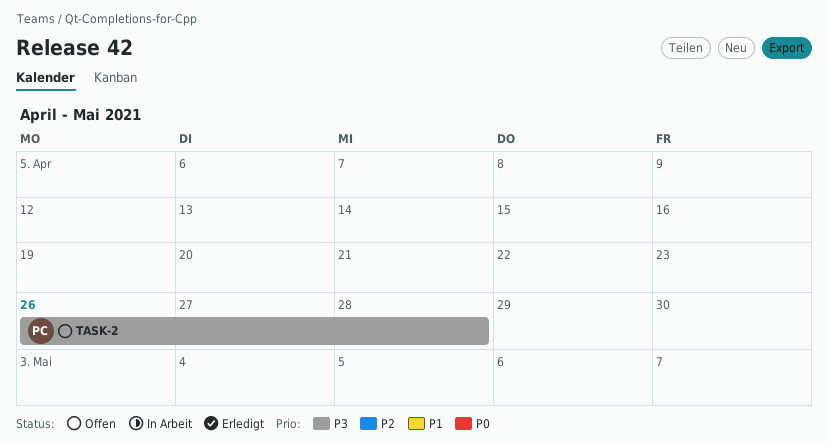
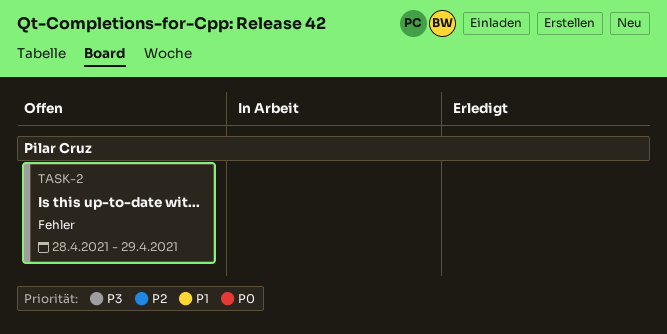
TASK-2, start: Apr 26 -> Apr 28
TASK-2, due: Apr 28 -> Apr 29

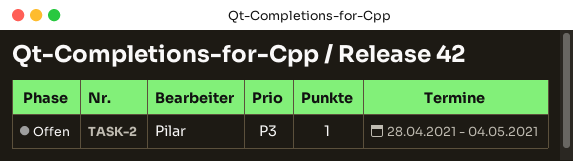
TASK-2, due: Apr 29 -> May 4

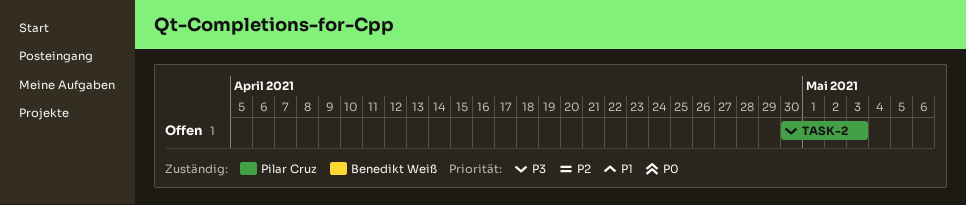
TASK-2, start: Apr 28 -> Apr 30
TASK-2, due: May 4 -> May 3

